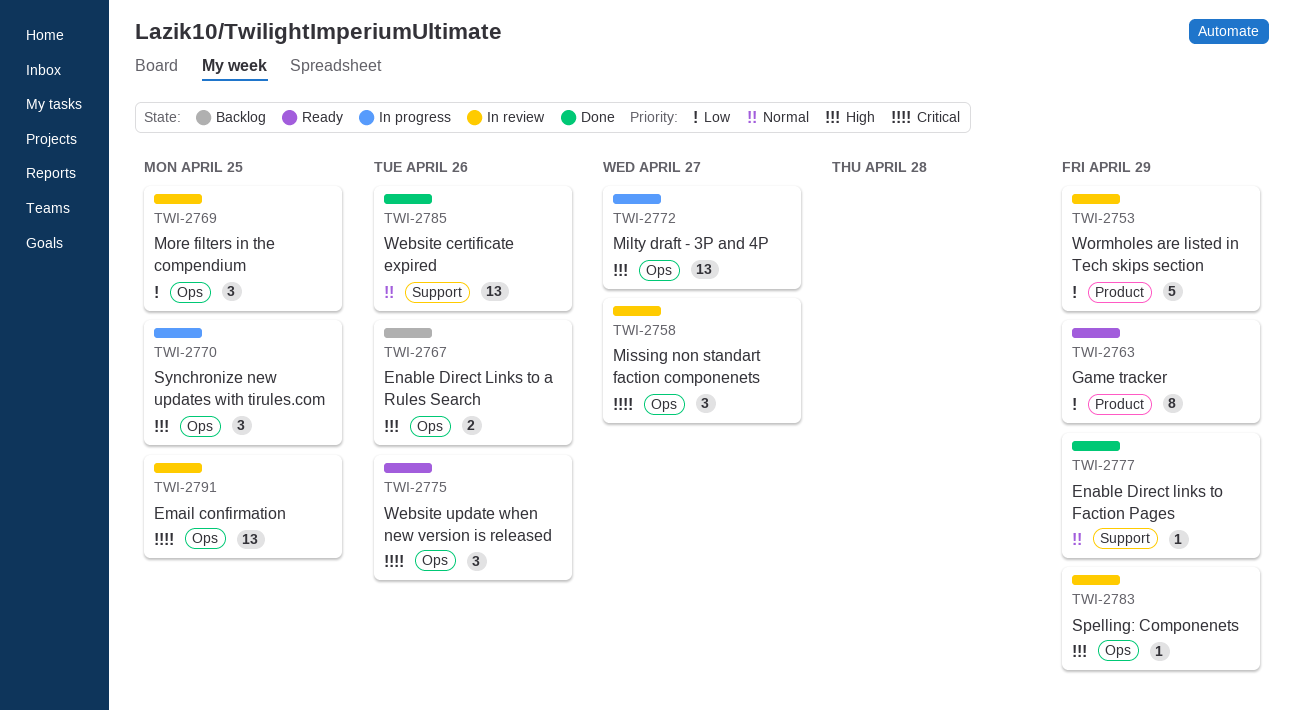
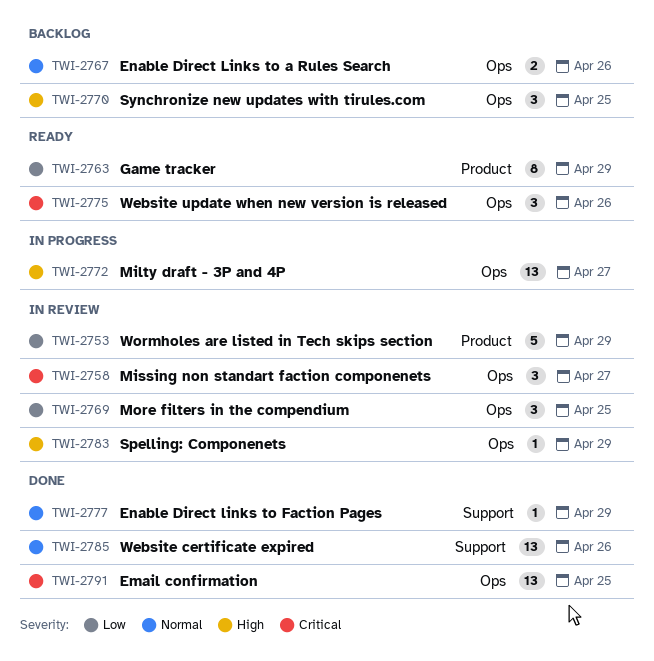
TWI-2767, priority: High -> Normal
TWI-2770, status: In progress -> Backlog
TWI-2791, status: In review -> Done

